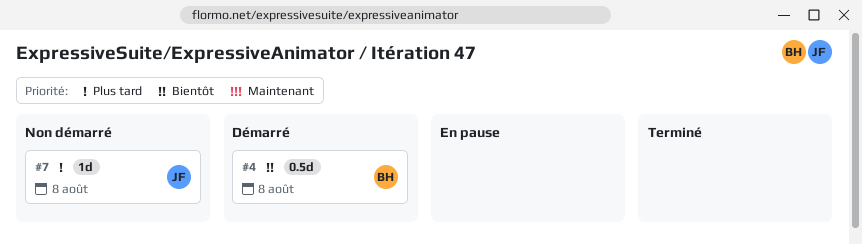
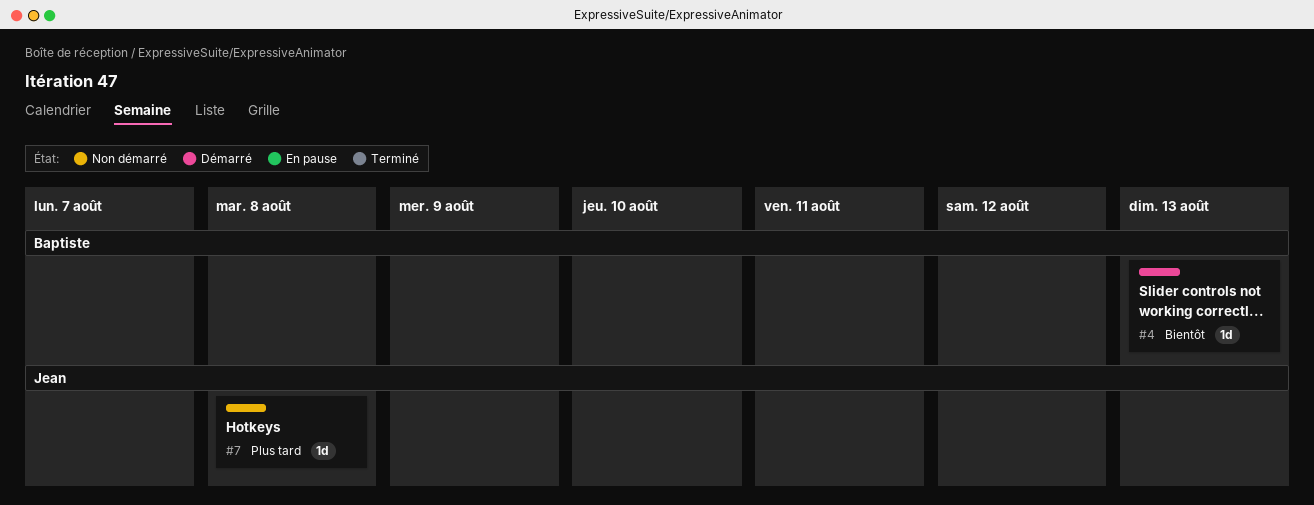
#4, estimate: 0.5d -> 1d
#4, due: Aug 8 -> Aug 13

